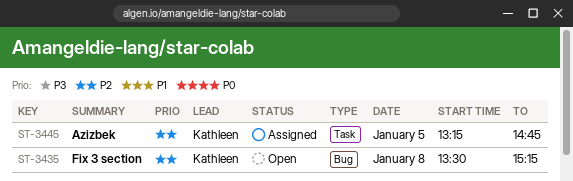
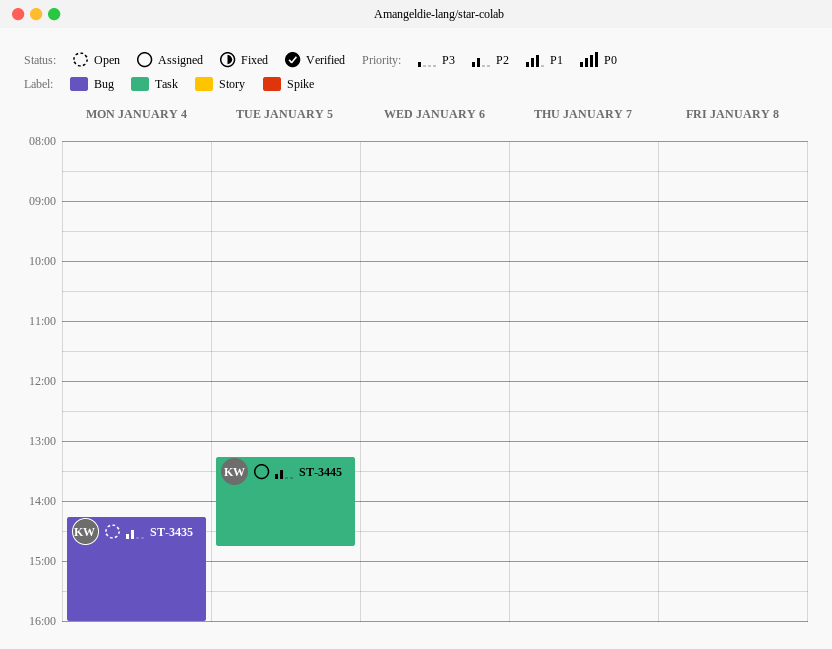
ST-3435, day: Jan 8 -> Jan 4
ST-3435, begins: 13:30 -> 14:15
ST-3435, ends: 15:15 -> 16:00

